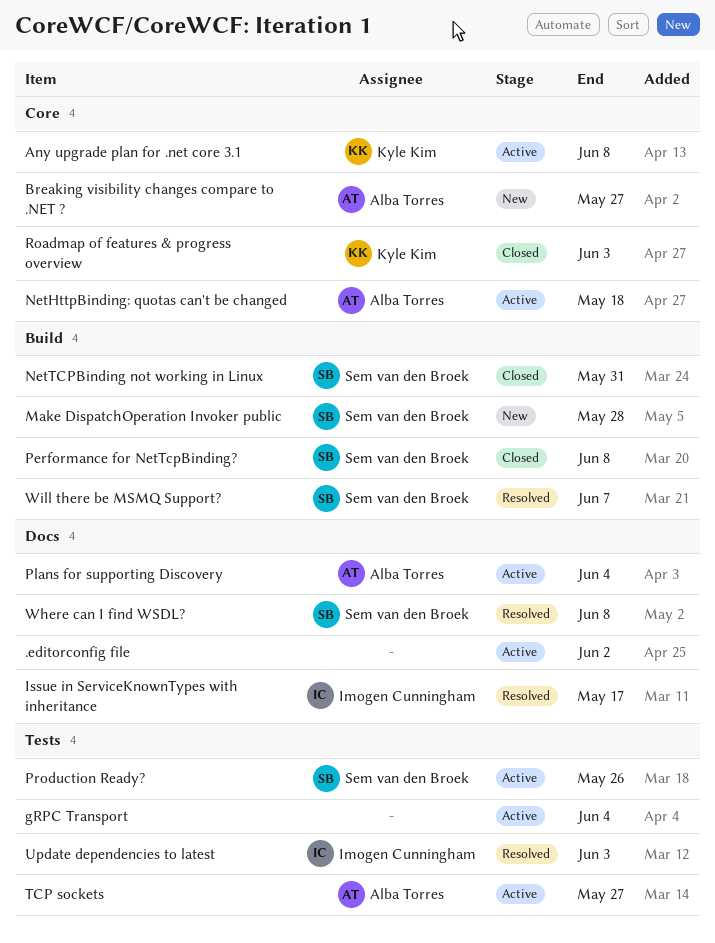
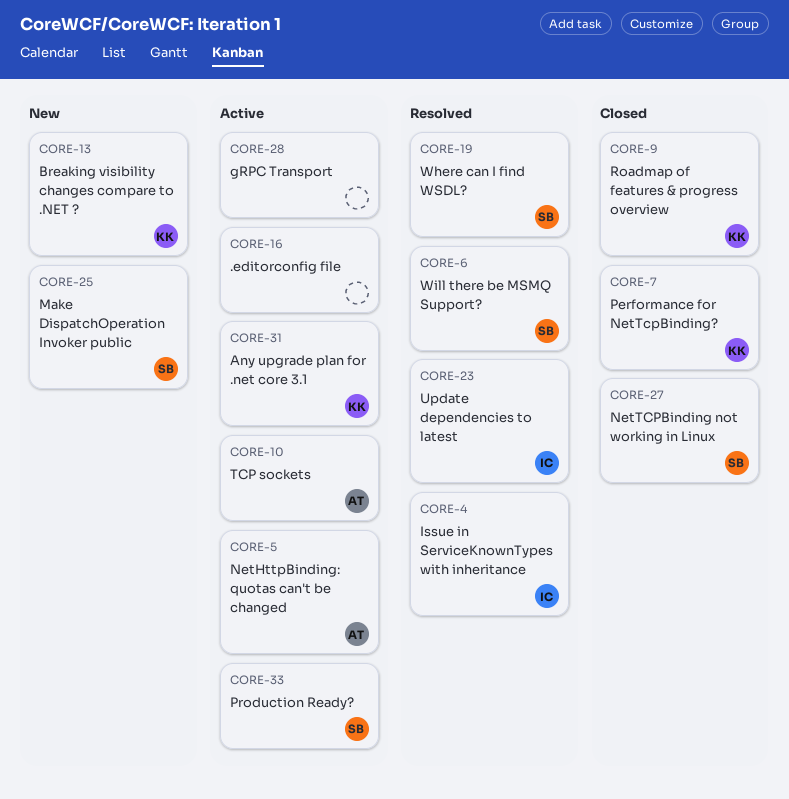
Breaking visibility changes compare to .NET ?, owner: Alba Torres -> Kyle Kim
Performance for NetTcpBinding?, owner: Sem van den Broek -> Kyle Kim
Plans for supporting Discovery: present -> none

